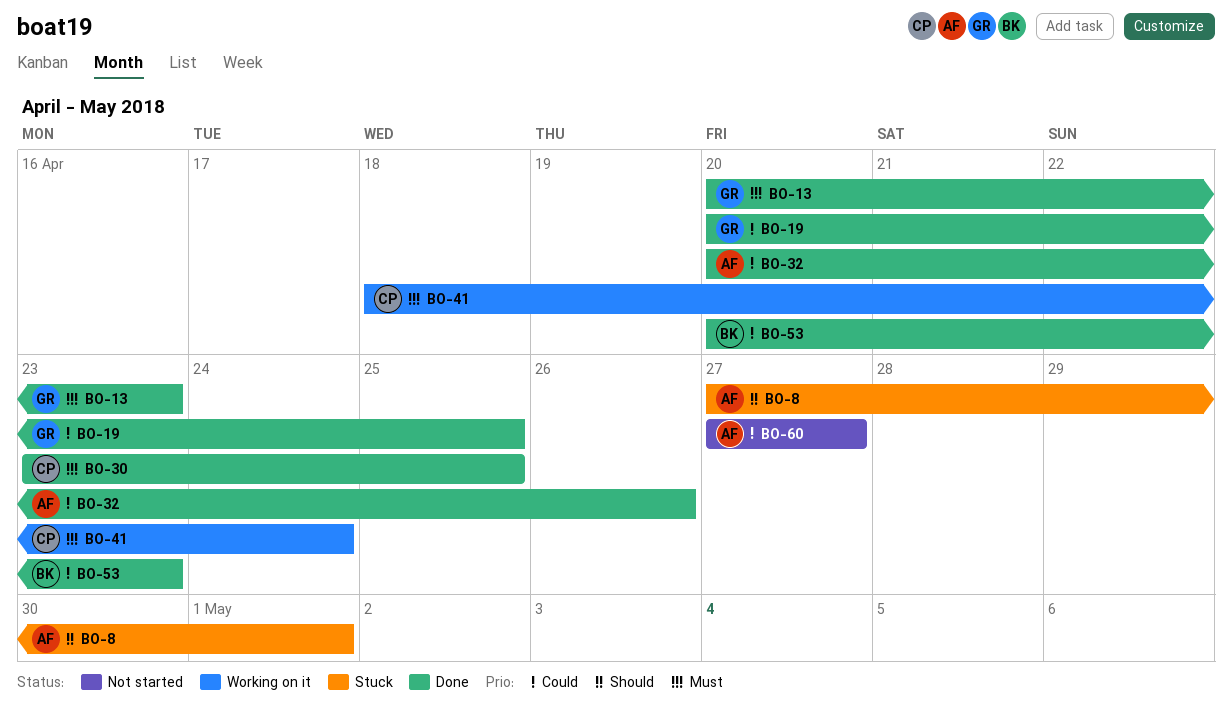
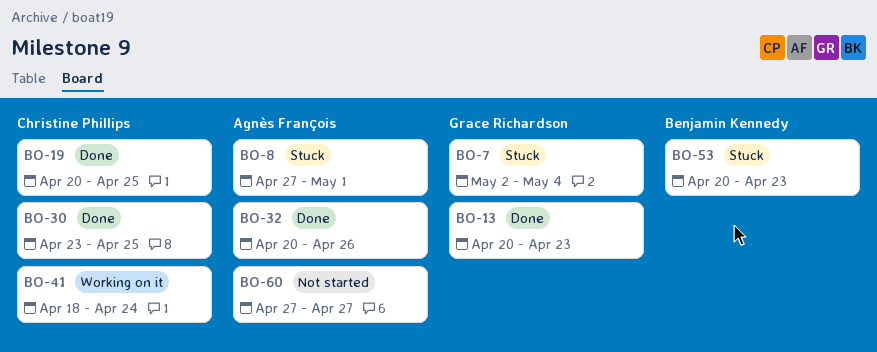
BO-7: none -> present
BO-19, owner: Grace Richardson -> Christine Phillips
BO-53, status: Done -> Stuck

